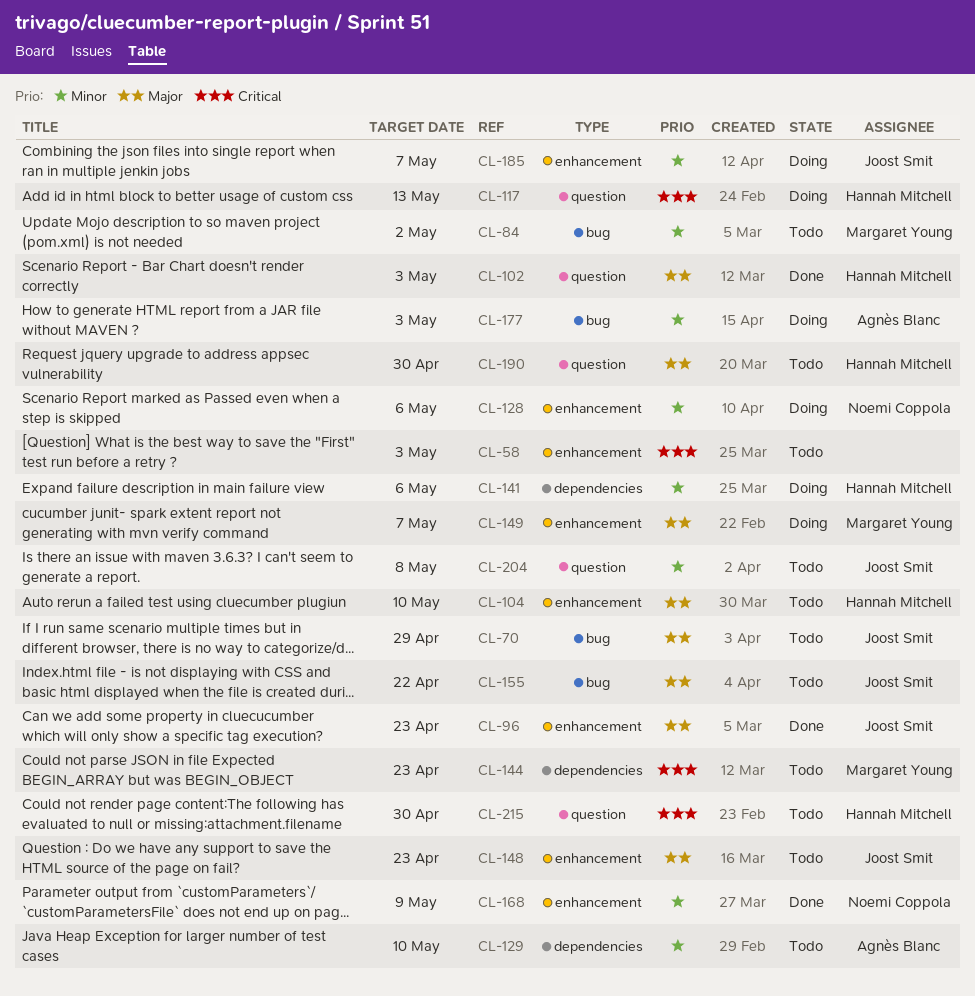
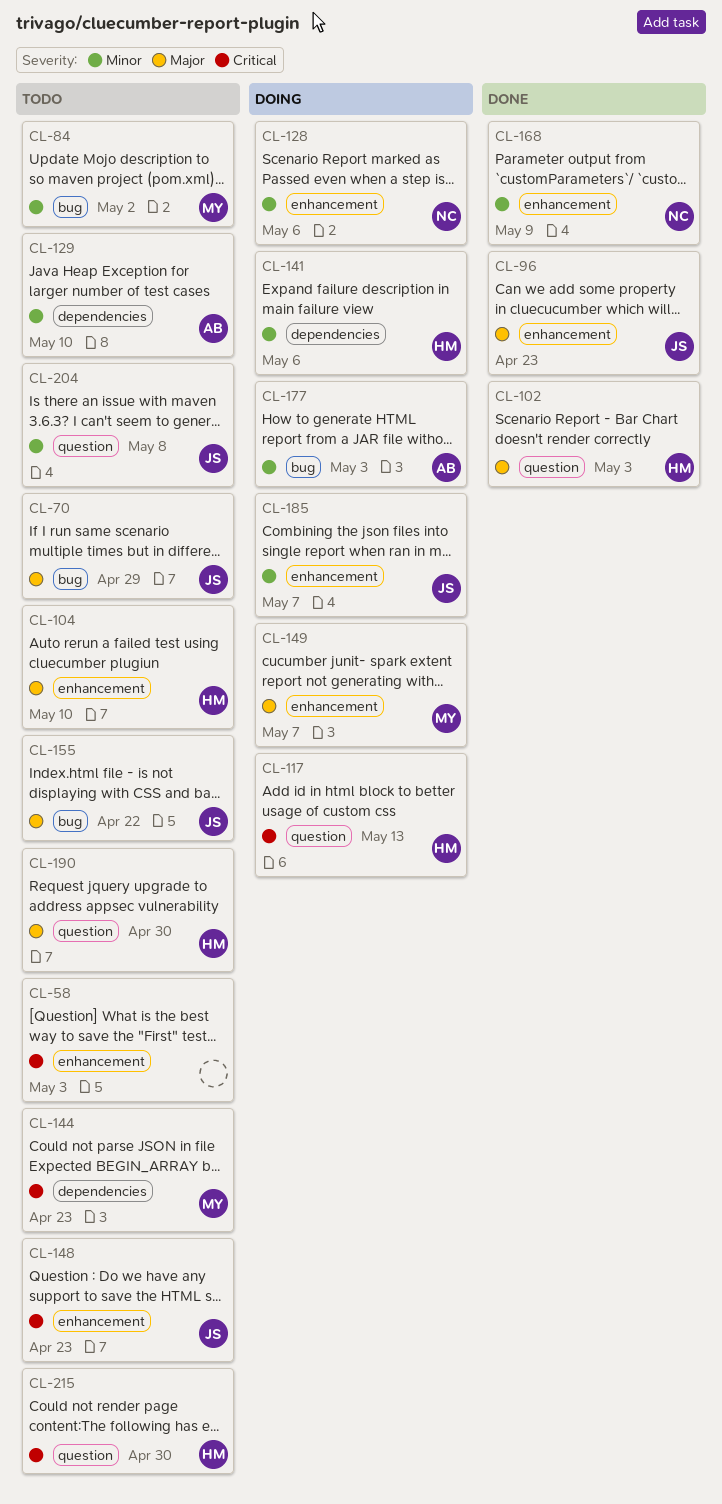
CL-148, priority: Major -> Critical

